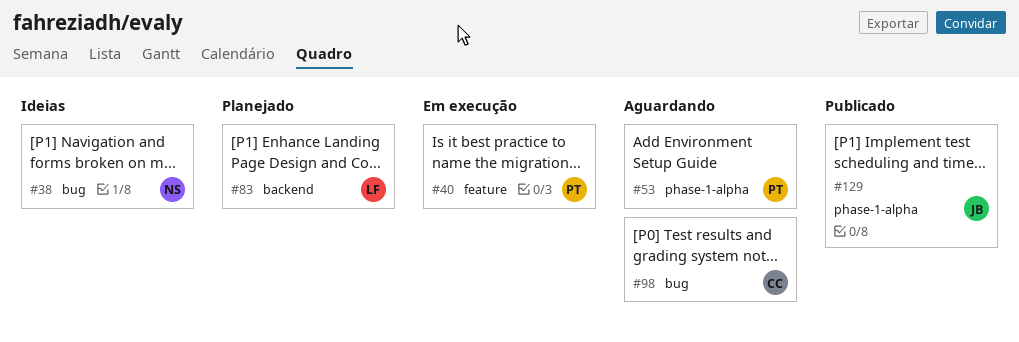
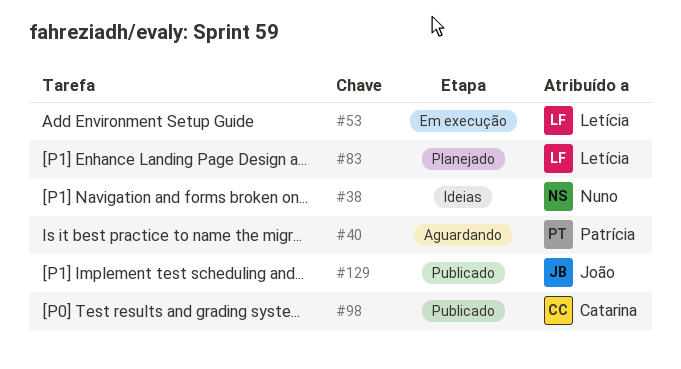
#40, status: Em execução -> Aguardando
#53, status: Aguardando -> Em execução
#53, owner: Patrícia -> Letícia
#98, status: Aguardando -> Publicado

